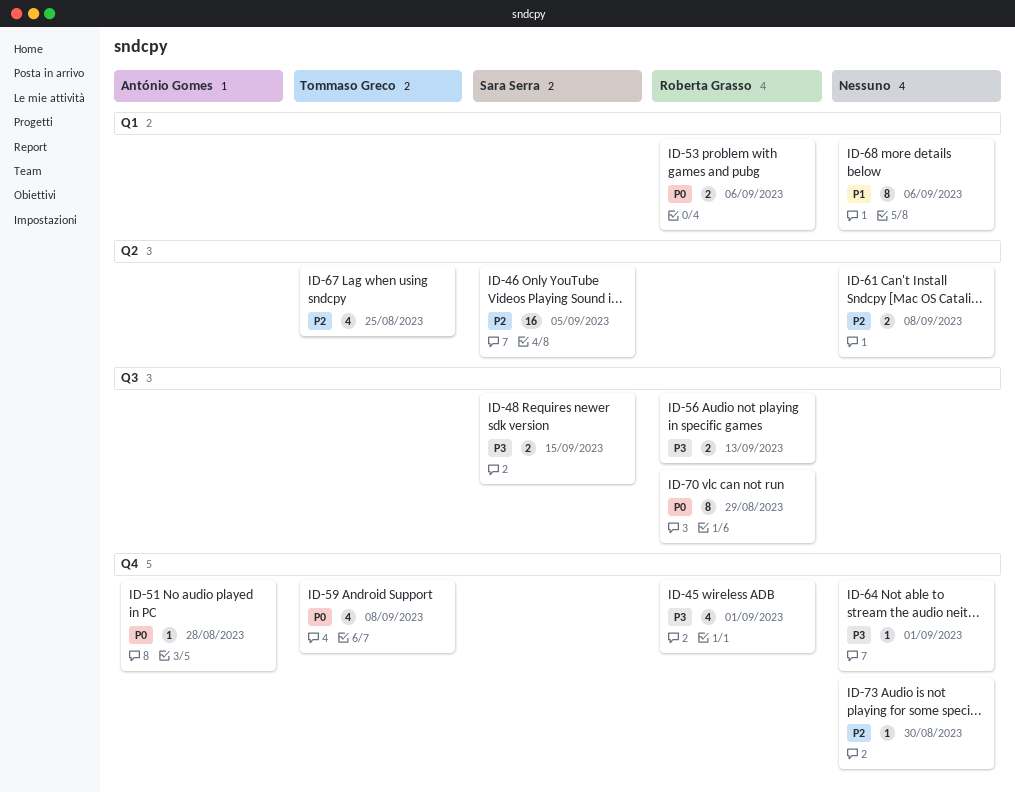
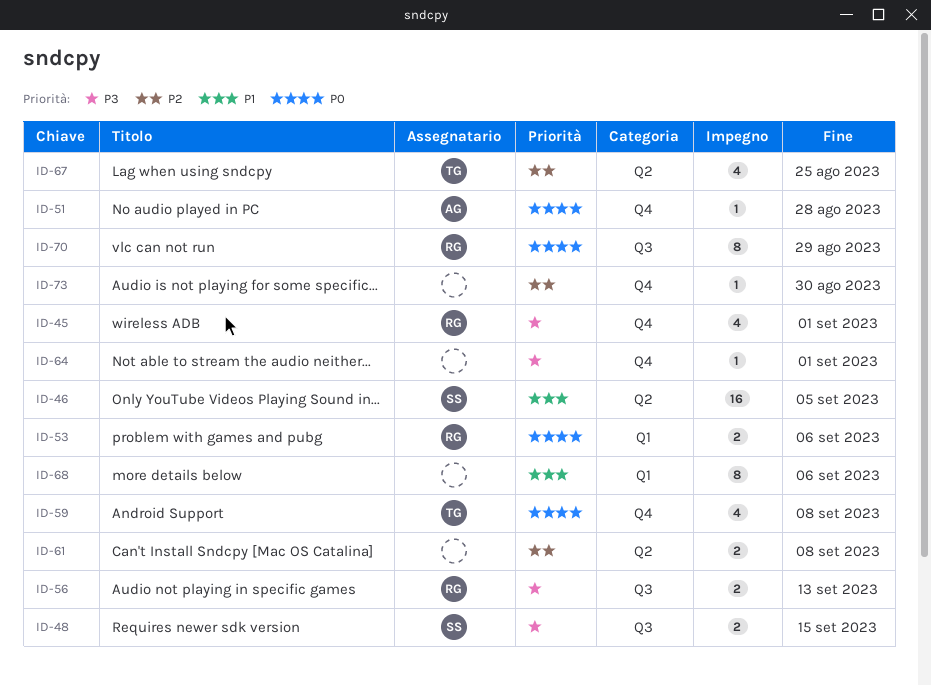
ID-46, priority: P2 -> P1

